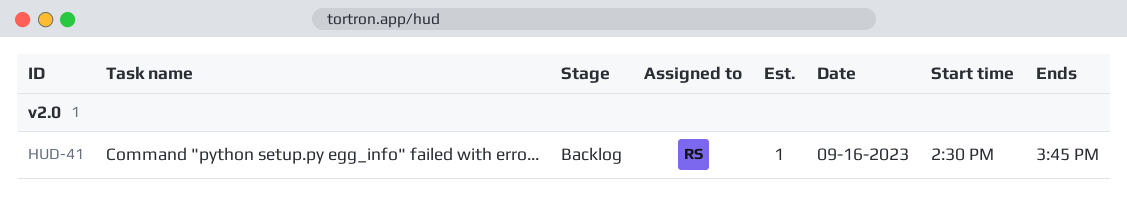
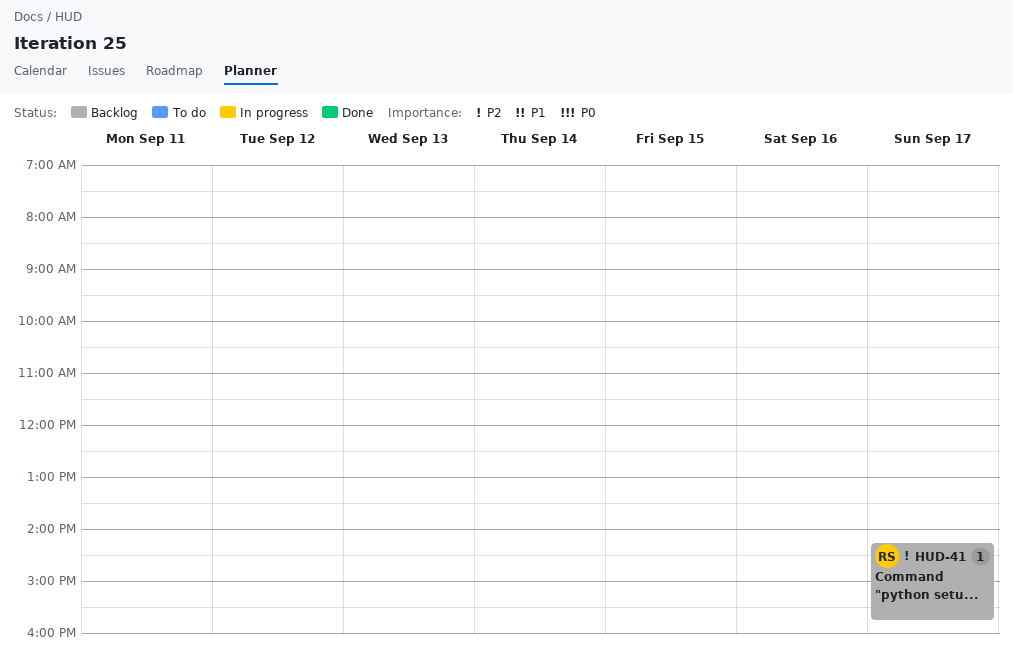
HUD-41, day: Sep 16 -> Sep 17
HUD-41, begins: 14:30 -> 14:15

